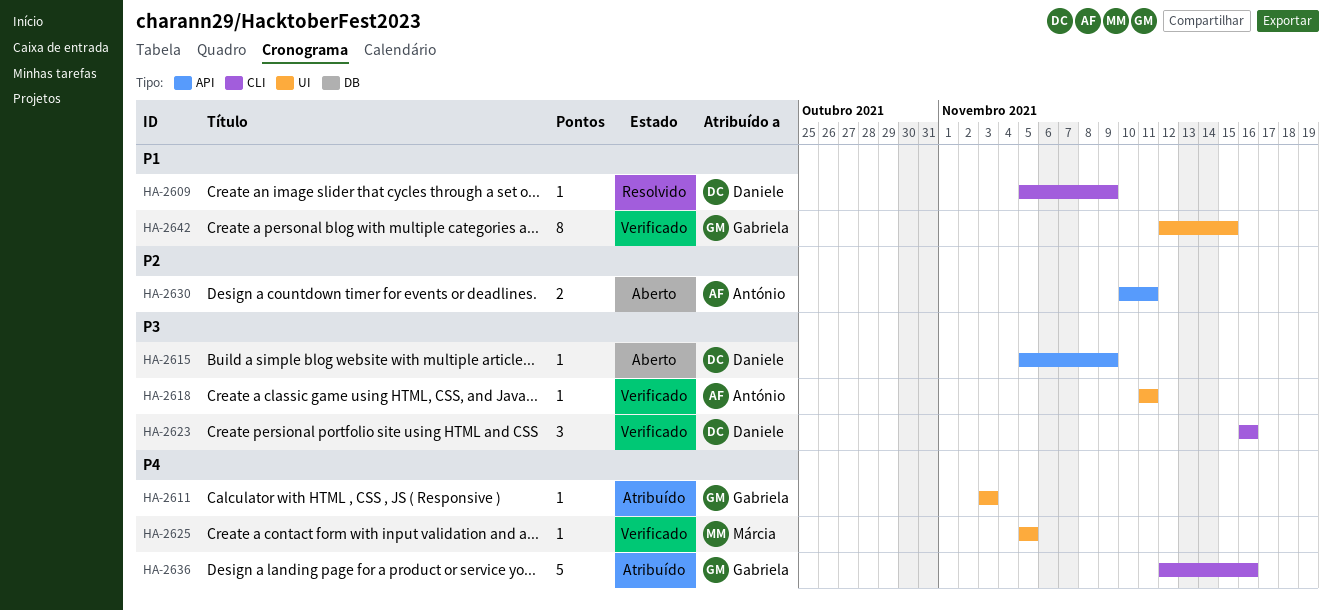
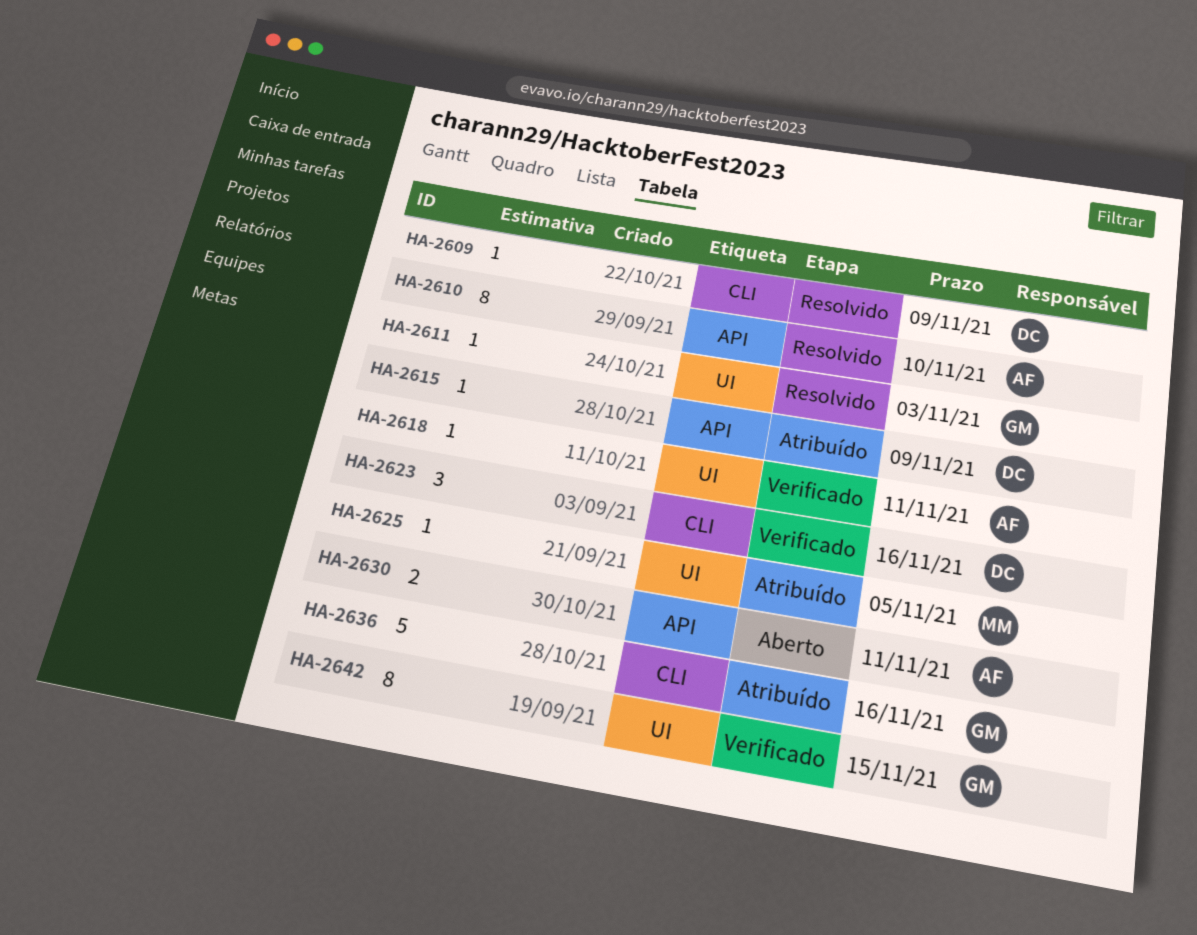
HA-2610: none -> present
HA-2611, status: Atribuído -> Resolvido
HA-2615, status: Aberto -> Atribuído
HA-2625, status: Verificado -> Atribuído

